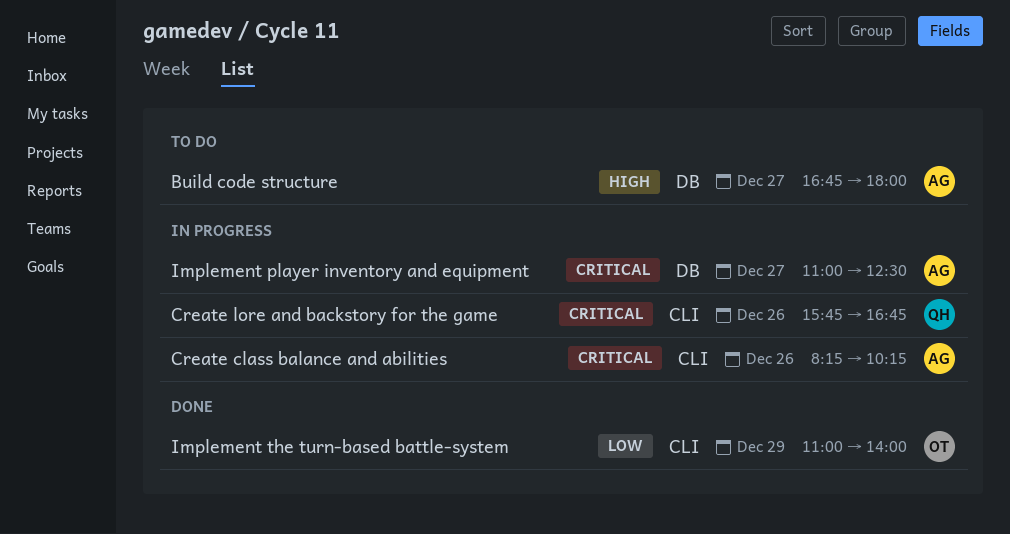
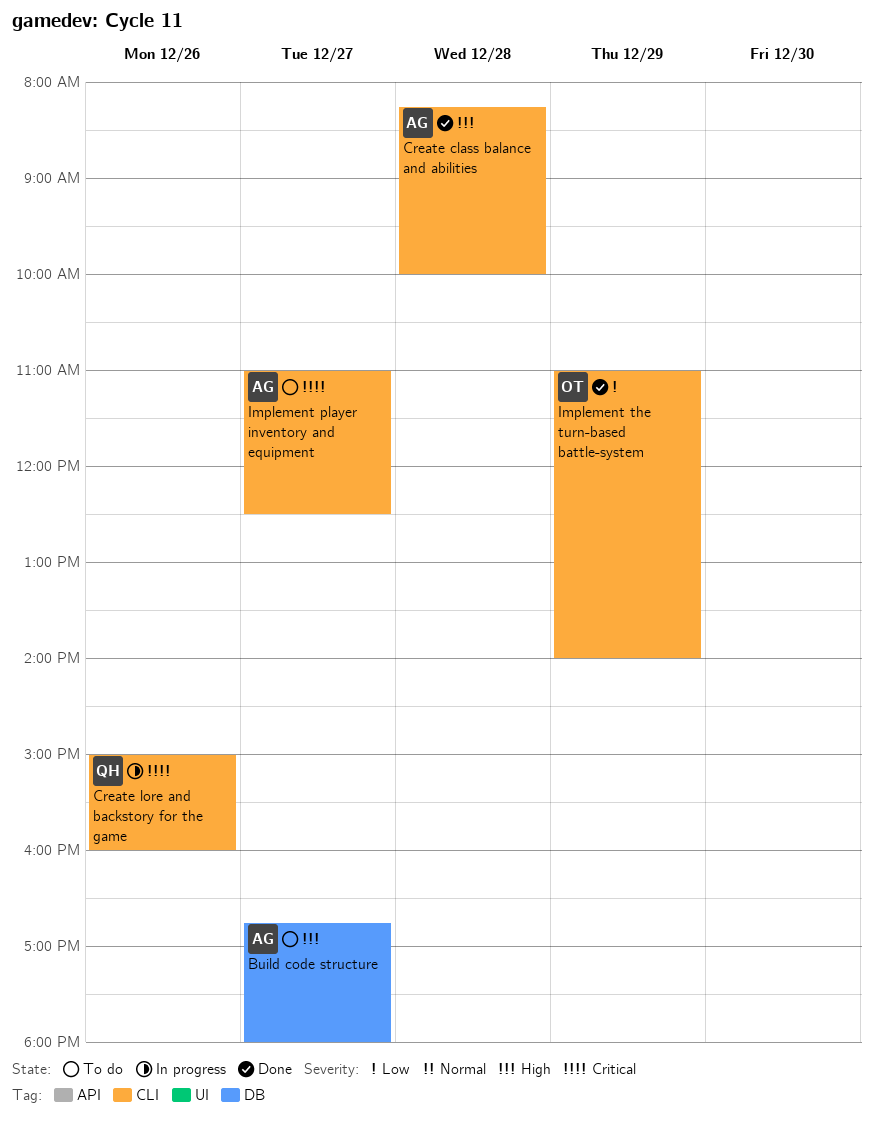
Create class balance and abilities, status: In progress -> Done
Create class balance and abilities, priority: Critical -> High
Create class balance and abilities, day: Dec 26 -> Dec 28
Create class balance and abilities, ends: 10:15 -> 10:00
Create lore and backstory for the game, begins: 15:45 -> 15:00
Create lore and backstory for the game, ends: 16:45 -> 16:00
Implement player inventory and equipment, status: In progress -> To do
Implement player inventory and equipment, label: DB -> CLI

